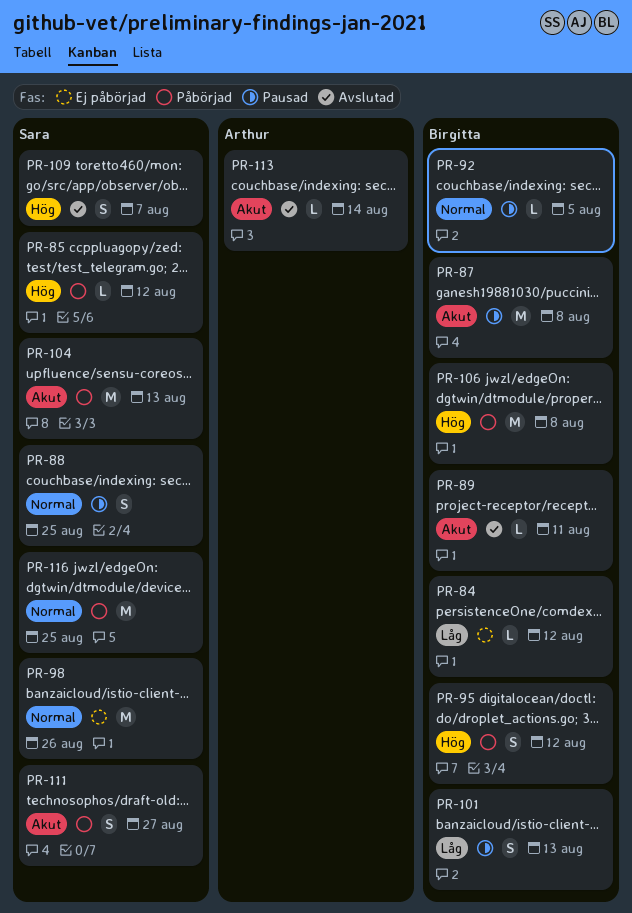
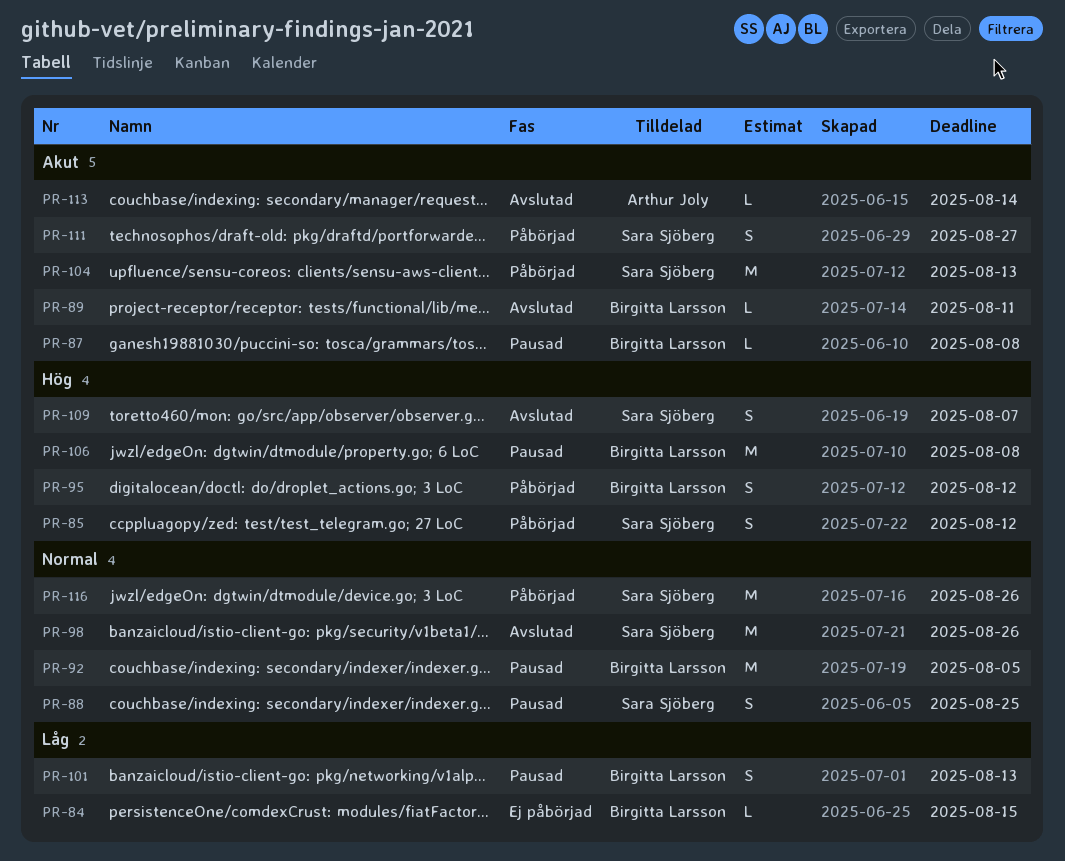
PR-84, due: Aug 12 -> Aug 15
PR-85, estimate: L -> S
PR-87, estimate: M -> L
PR-92, estimate: L -> M
PR-98, status: Ej påbörjad -> Avslutad
PR-106, status: Påbörjad -> Pausad
PR-116, due: Aug 25 -> Aug 26

